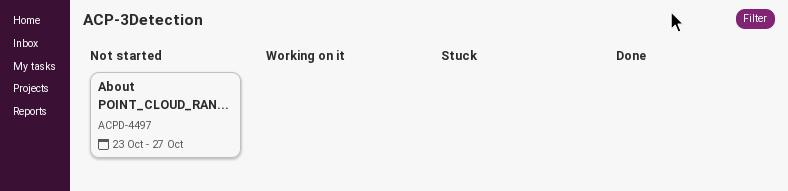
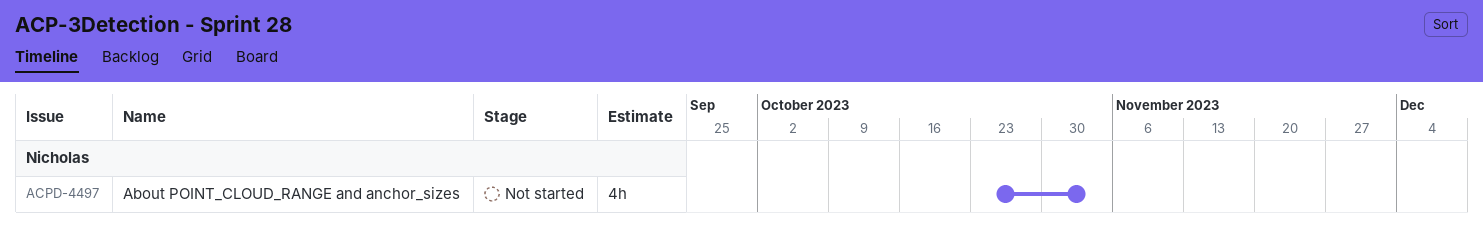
ACPD-4497, due: Oct 27 -> Nov 3

